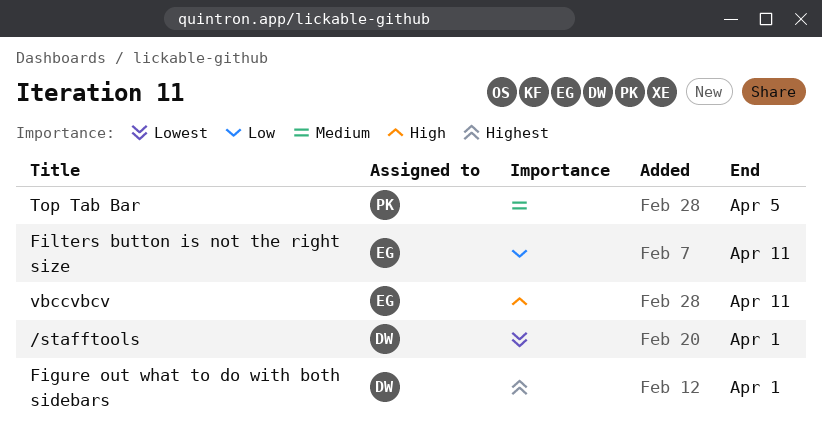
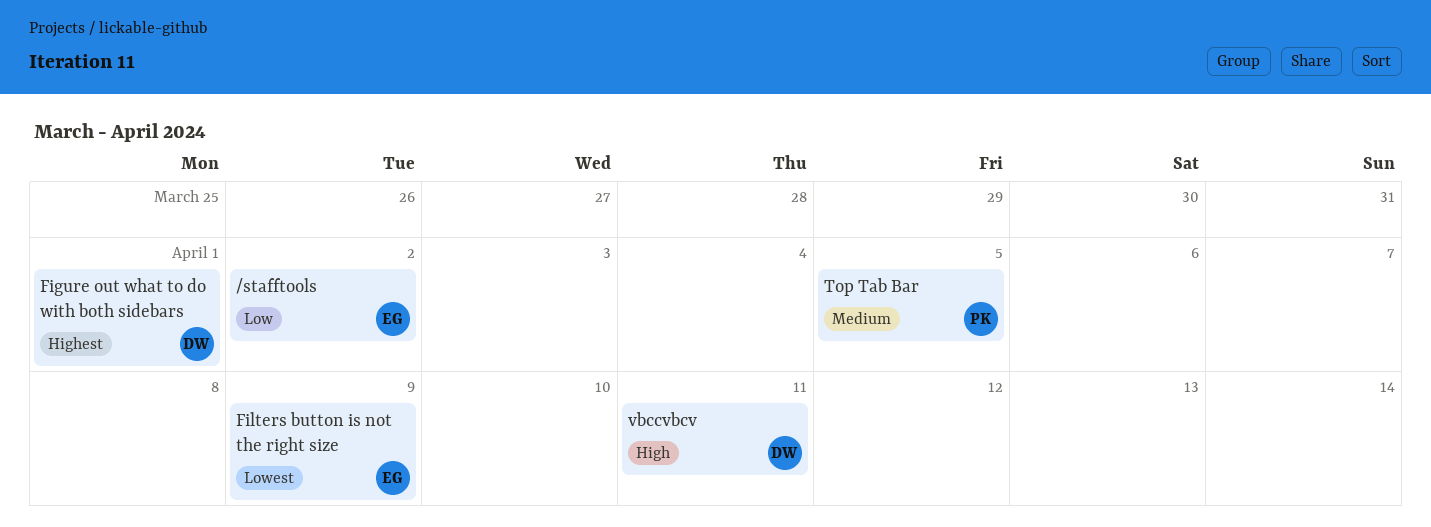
/stafftools, owner: DW -> EG
/stafftools, priority: Lowest -> Low
/stafftools, due: Apr 1 -> Apr 2
Filters button is not the right size, priority: Low -> Lowest
Filters button is not the right size, due: Apr 11 -> Apr 9
vbccvbcv, owner: EG -> DW

